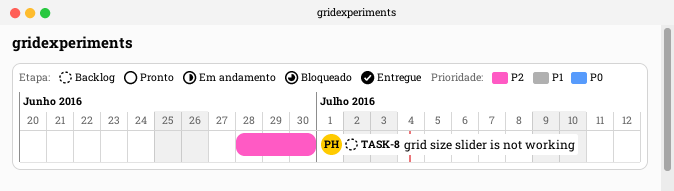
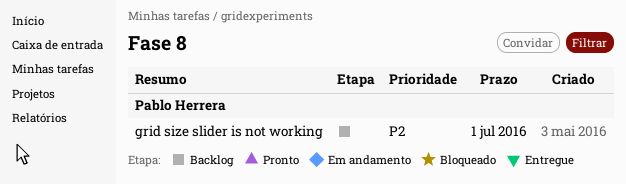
grid size slider is not working, due: Jun 30 -> Jul 1

